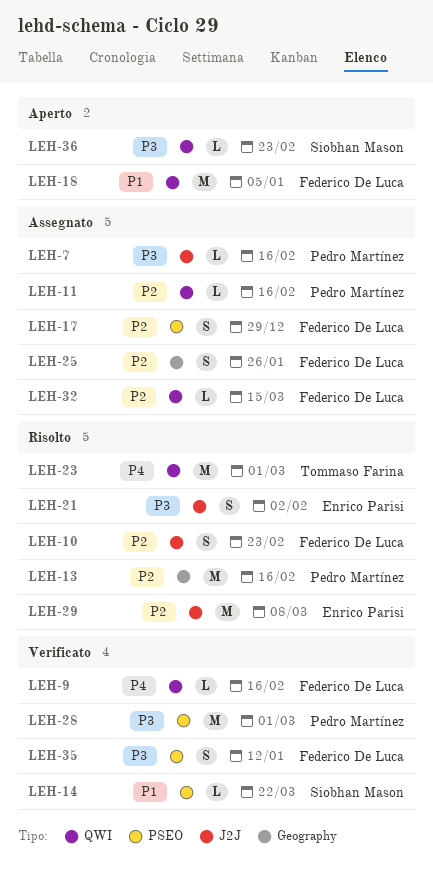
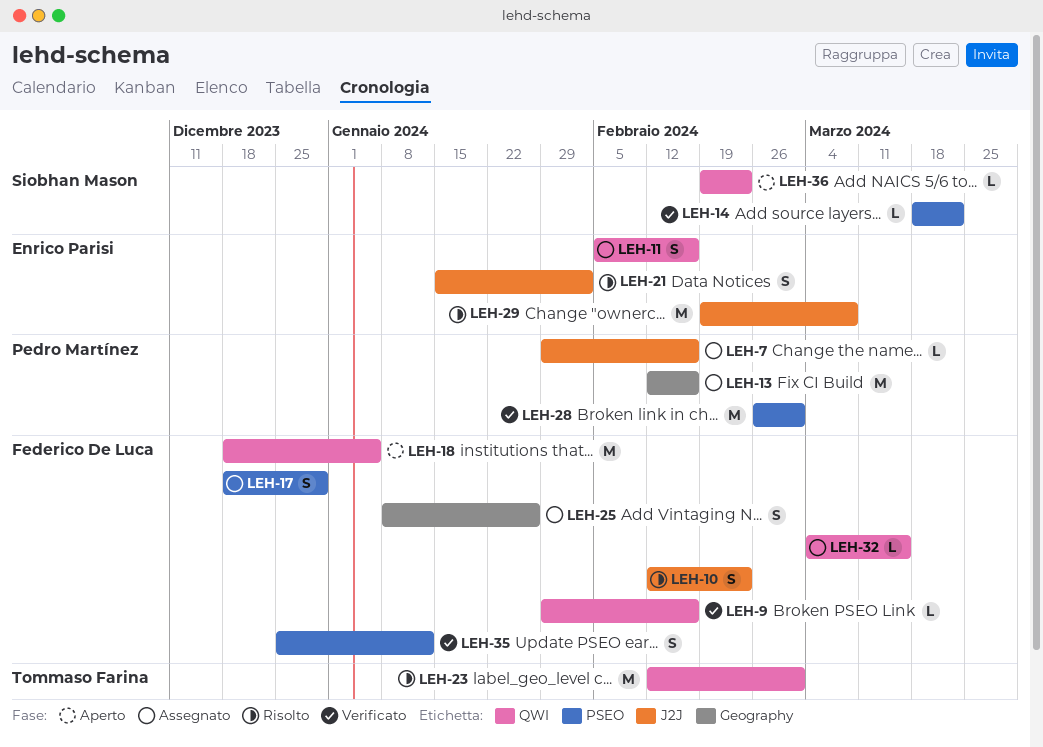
LEH-11, owner: Pedro Martínez -> Enrico Parisi
LEH-11, estimate: L -> S
LEH-13, status: Risolto -> Assegnato

